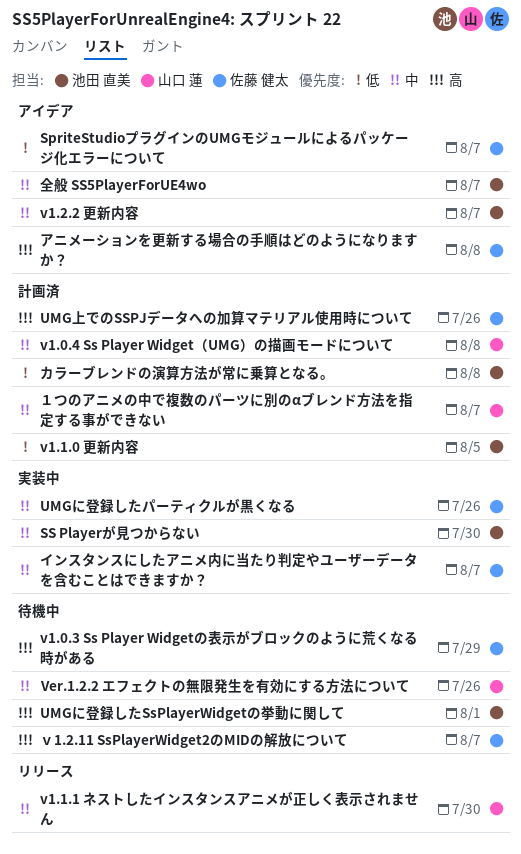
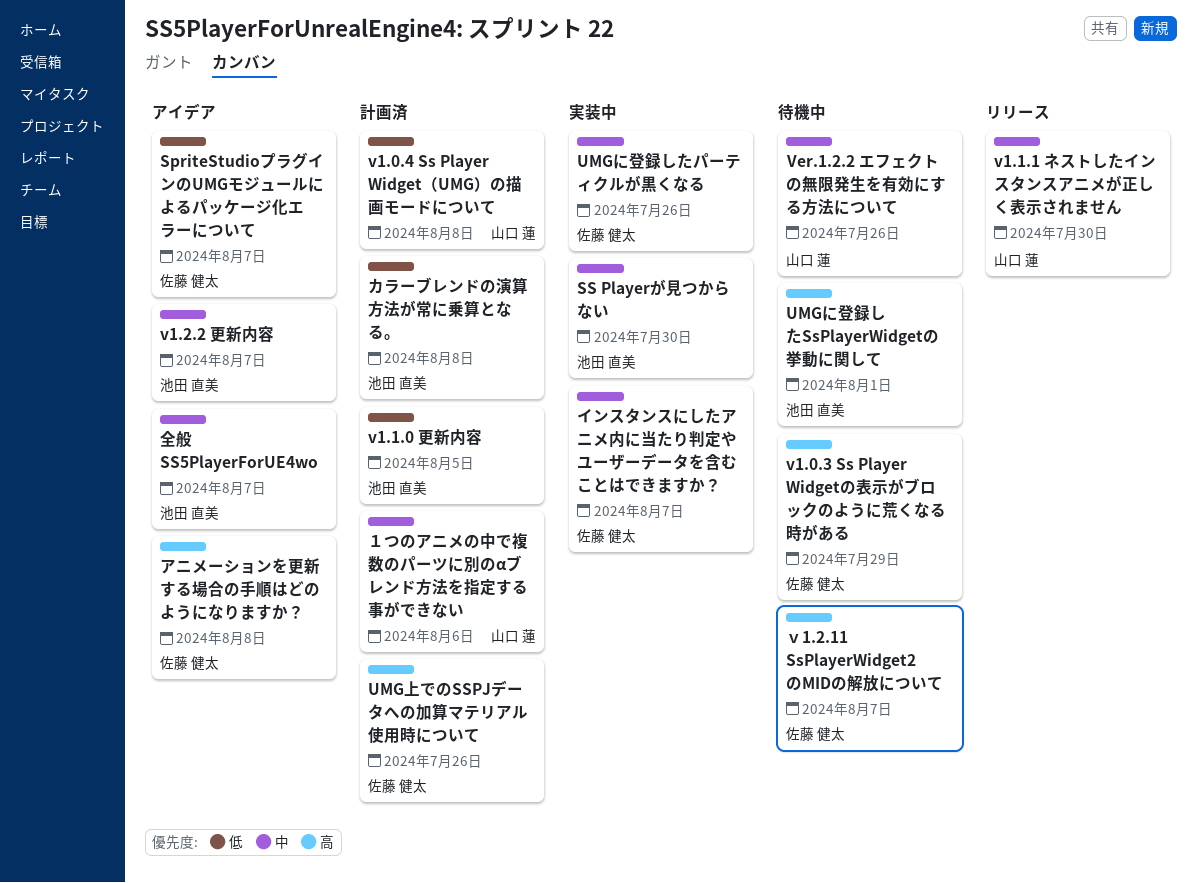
v1.0.4 Ss Player Widget（UMG）の描画モードについて, priority: 中 -> 低
１つのアニメの中で複数のパーツに別のαブレンド方法を指定する事ができない, due: Aug 7 -> Aug 6

